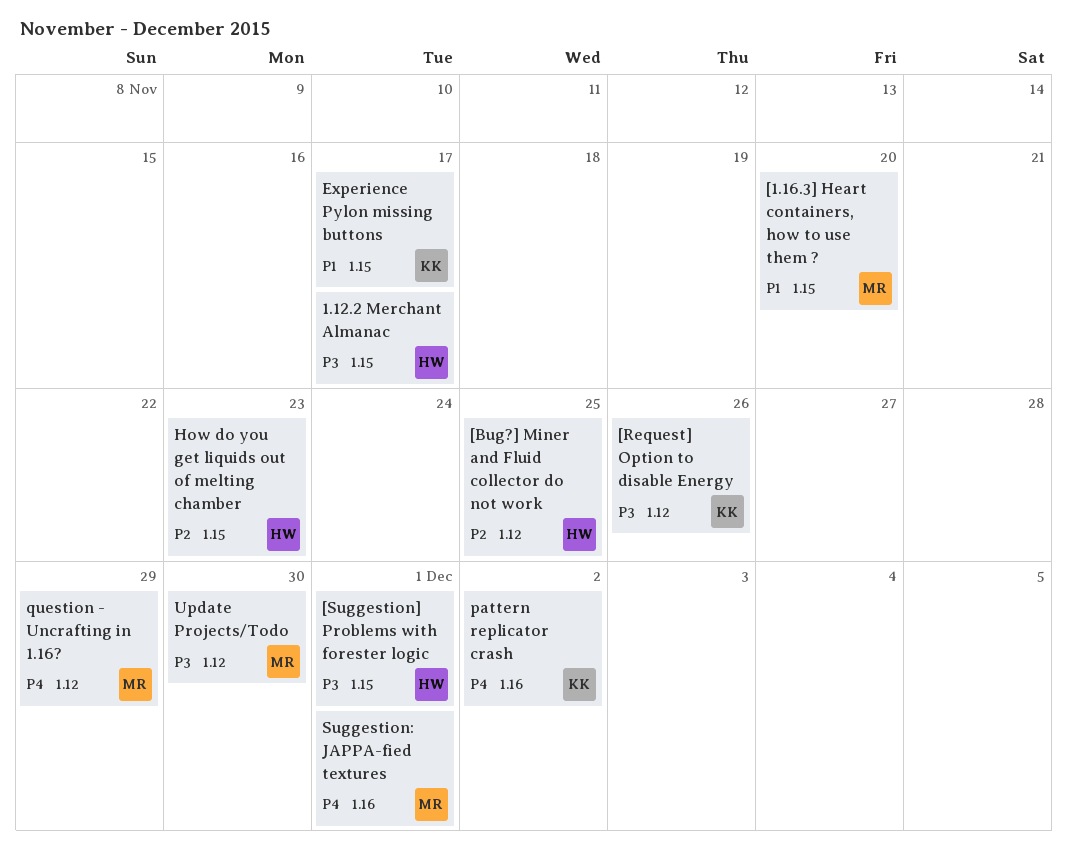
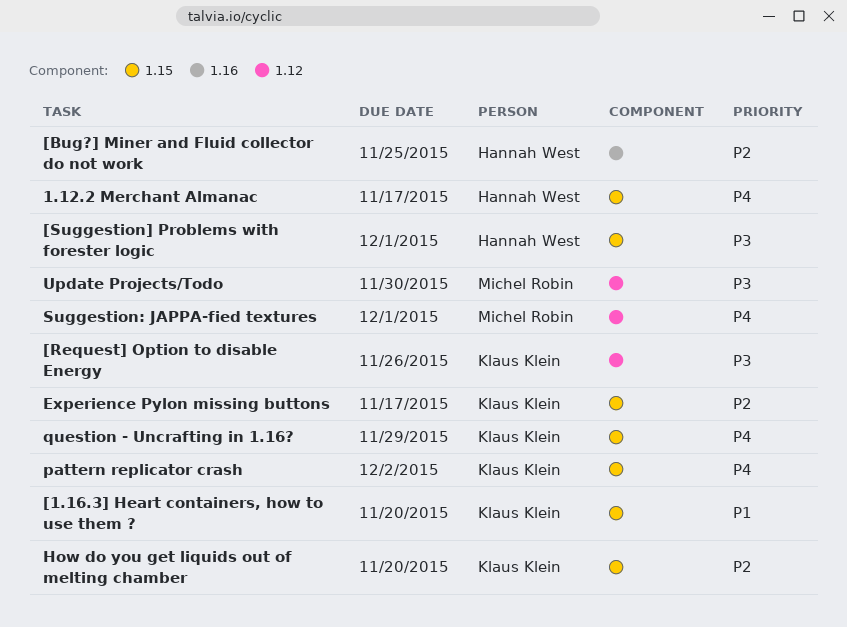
1.12.2 Merchant Almanac, priority: P3 -> P4
[1.16.3] Heart containers, how to use them ?, owner: Michel Robin -> Klaus Klein
[Bug?] Miner and Fluid collector do not work, label: 1.12 -> 1.16
Experience Pylon missing buttons, priority: P1 -> P2
How do you get liquids out of melting chamber, owner: Hannah West -> Klaus Klein
How do you get liquids out of melting chamber, due: Nov 23 -> Nov 20
pattern replicator crash, label: 1.16 -> 1.15
question - Uncrafting in 1.16?, owner: Michel Robin -> Klaus Klein
question - Uncrafting in 1.16?, label: 1.12 -> 1.15
Suggestion: JAPPA-fied textures, label: 1.16 -> 1.12

